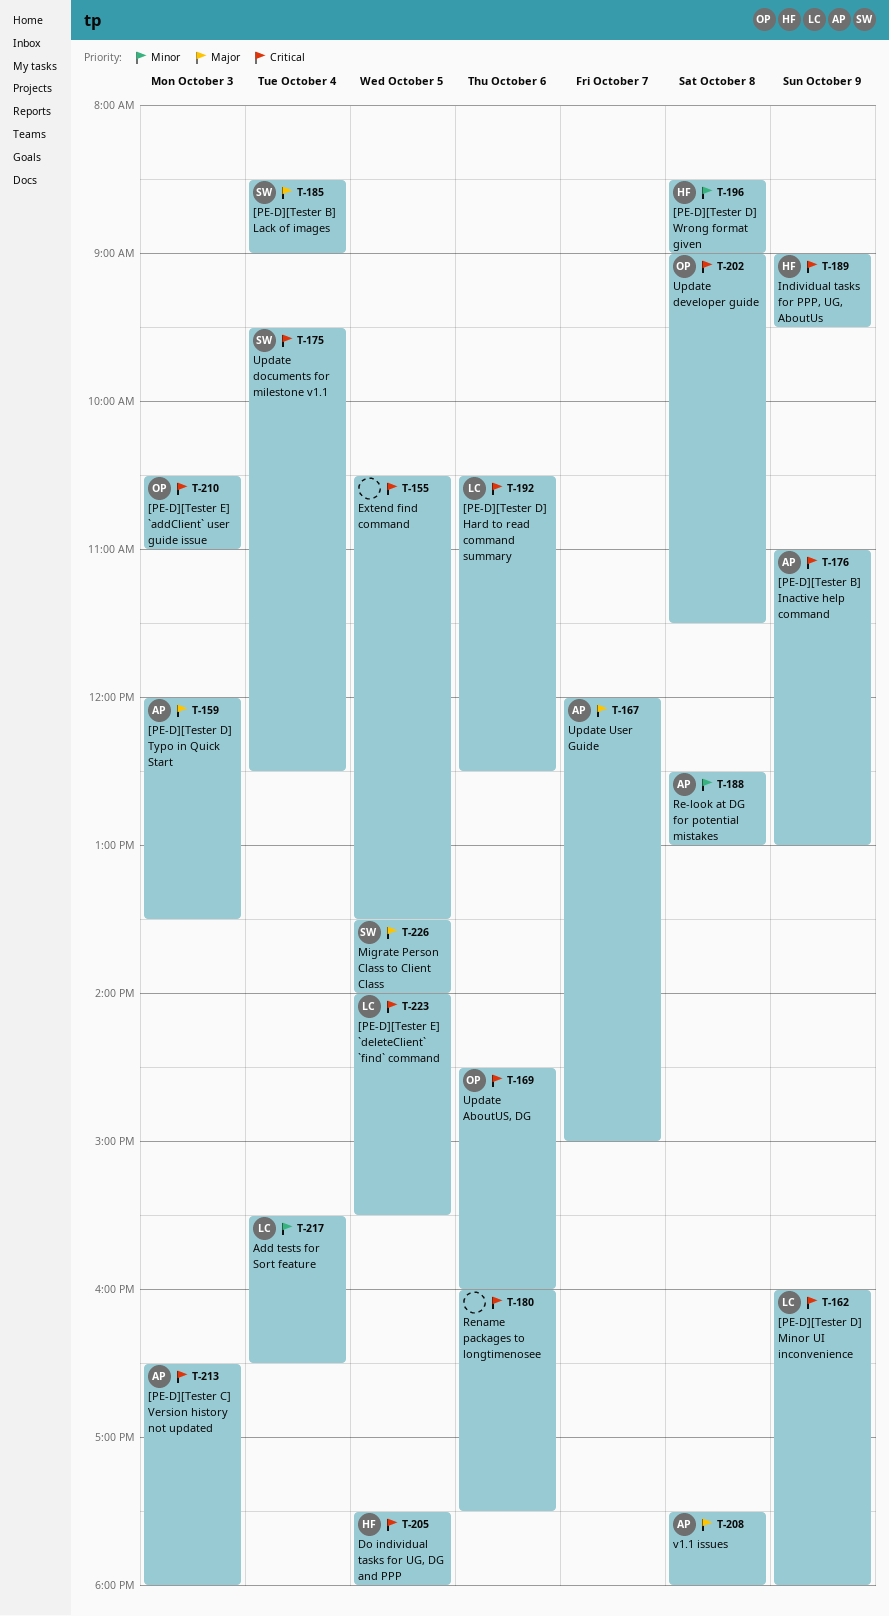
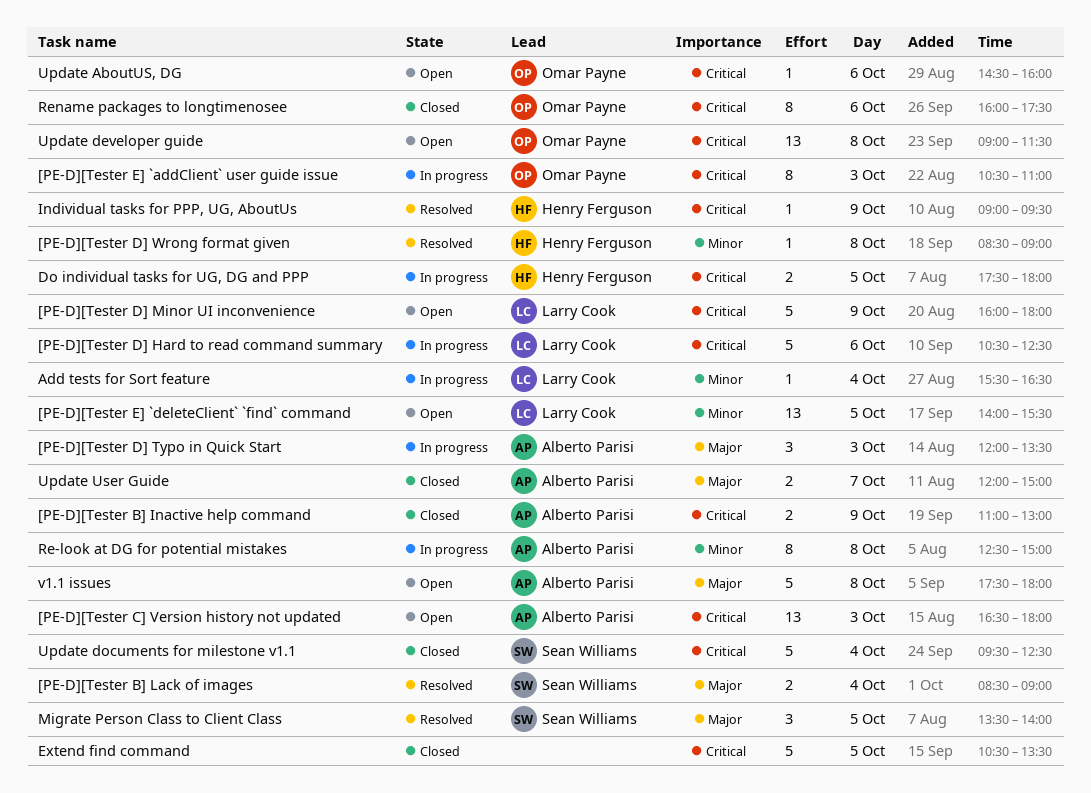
[PE-D][Tester E] `deleteClient` `find` command, priority: Critical -> Minor
Re-look at DG for potential mistakes, ends: 13:00 -> 15:00
Rename packages to longtimenosee, owner: none -> Omar Payne

